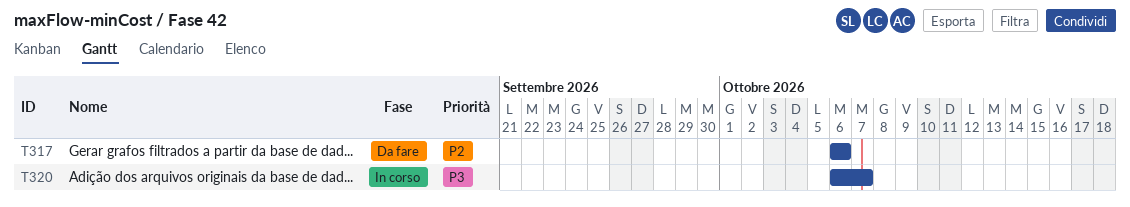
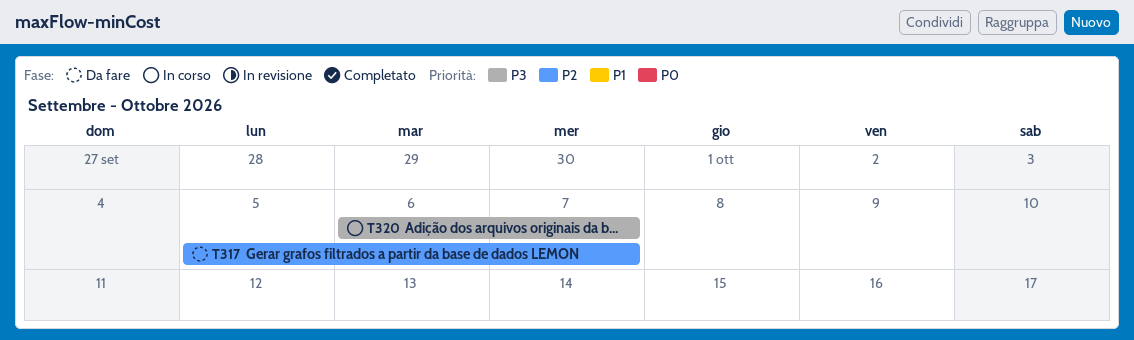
T317, start: Oct 6 -> Oct 5
T317, due: Oct 6 -> Oct 7

